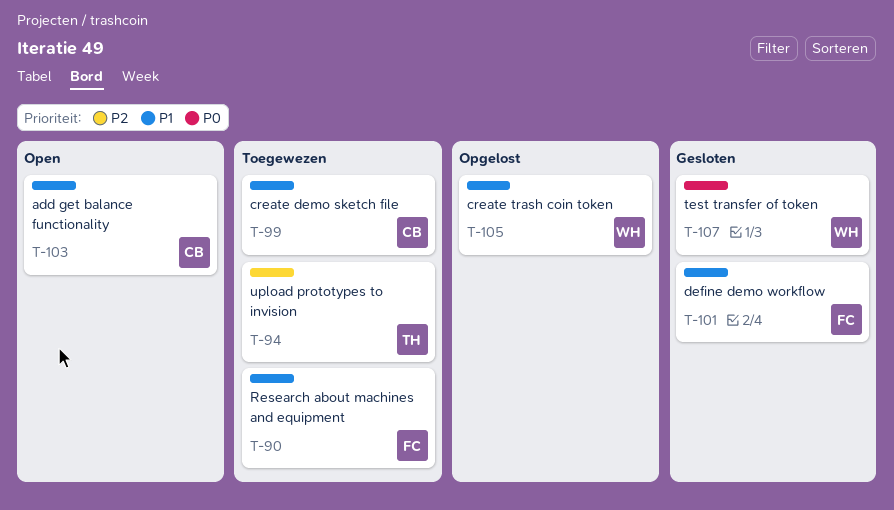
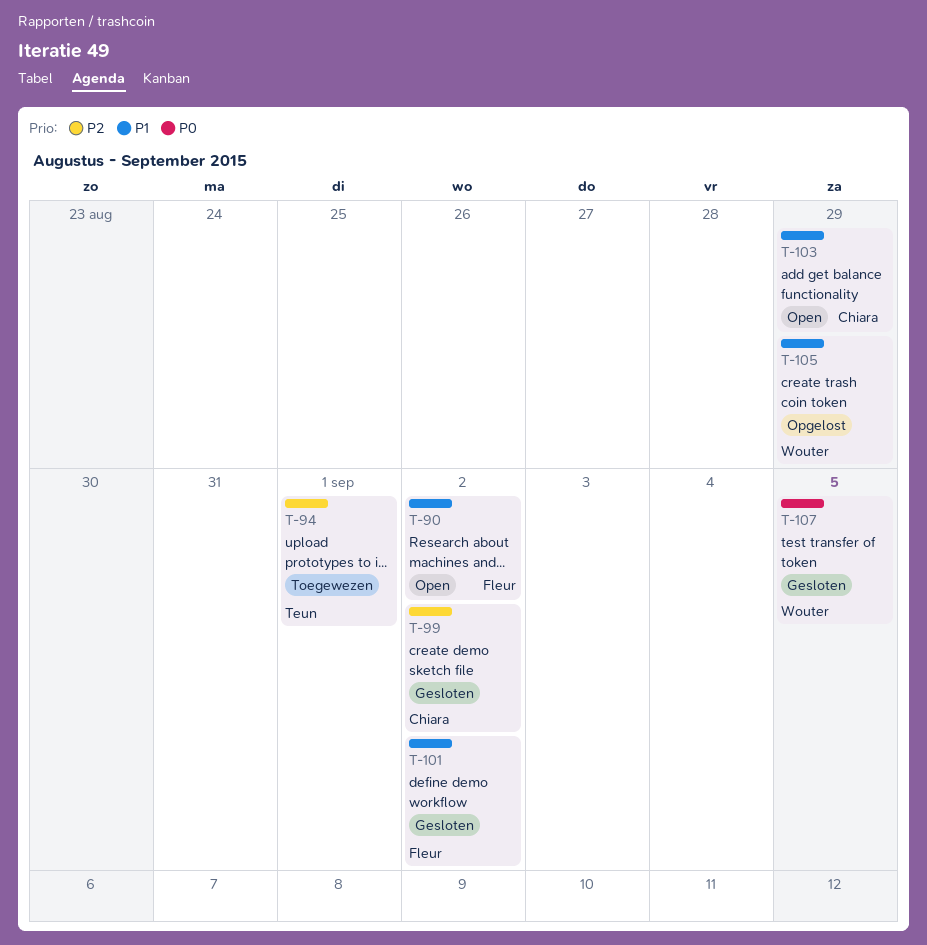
T-90, status: Toegewezen -> Open
T-99, status: Toegewezen -> Gesloten
T-99, priority: P1 -> P2

